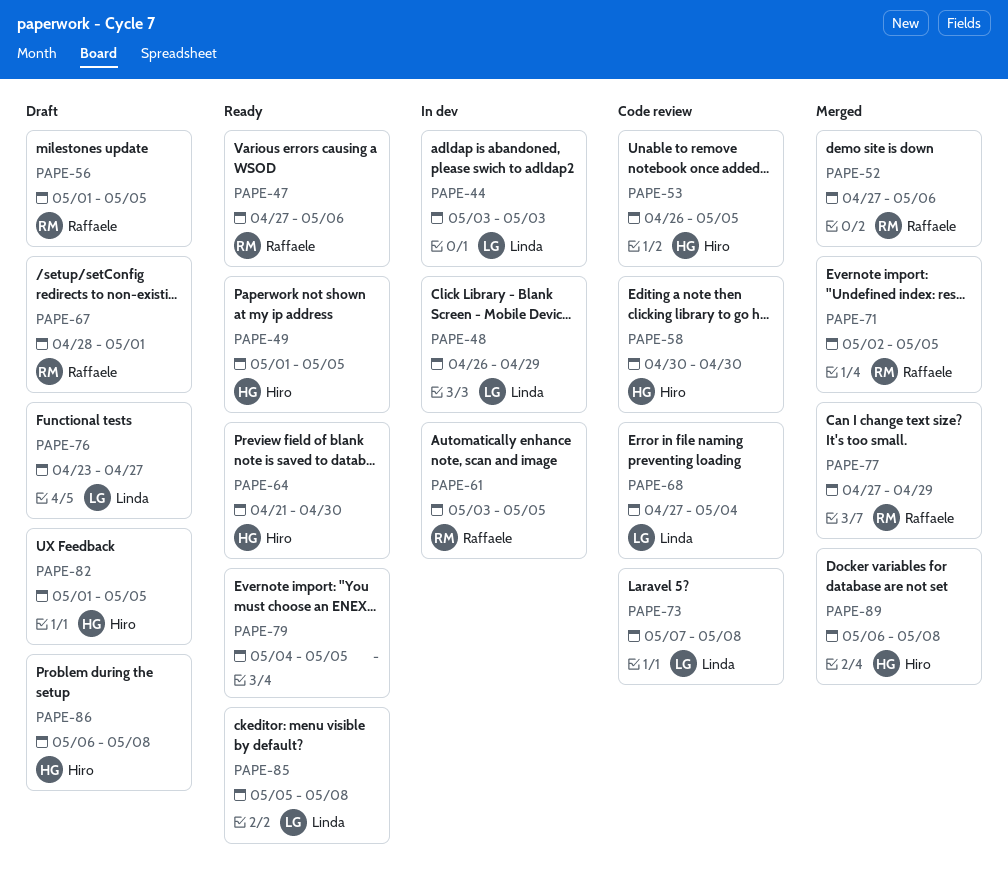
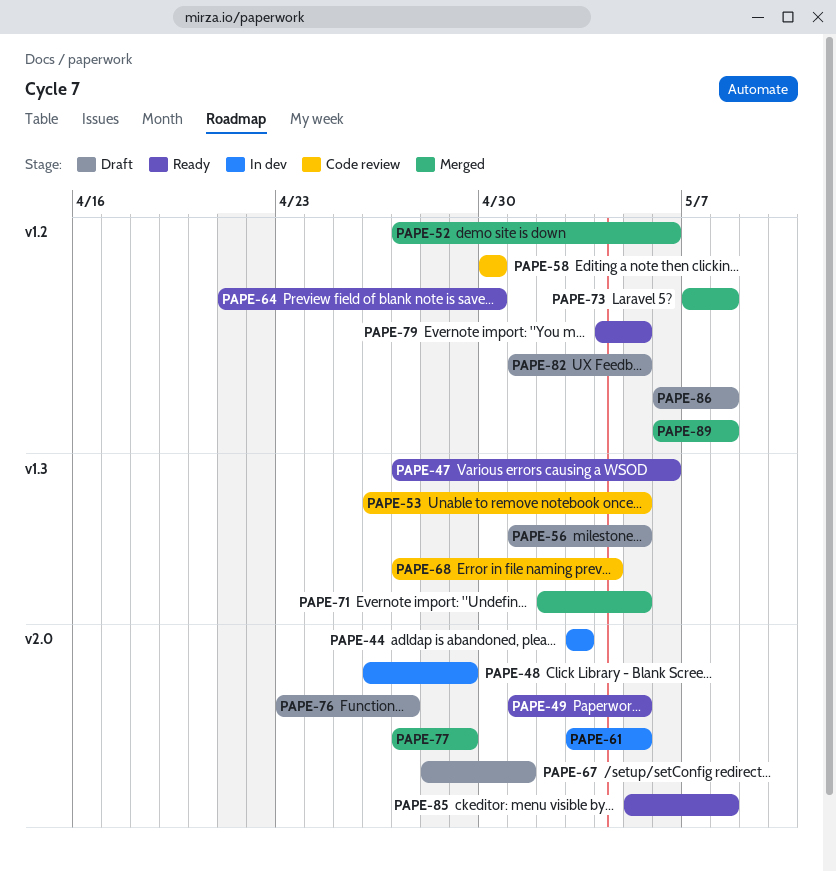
PAPE-73, status: Code review -> Merged

